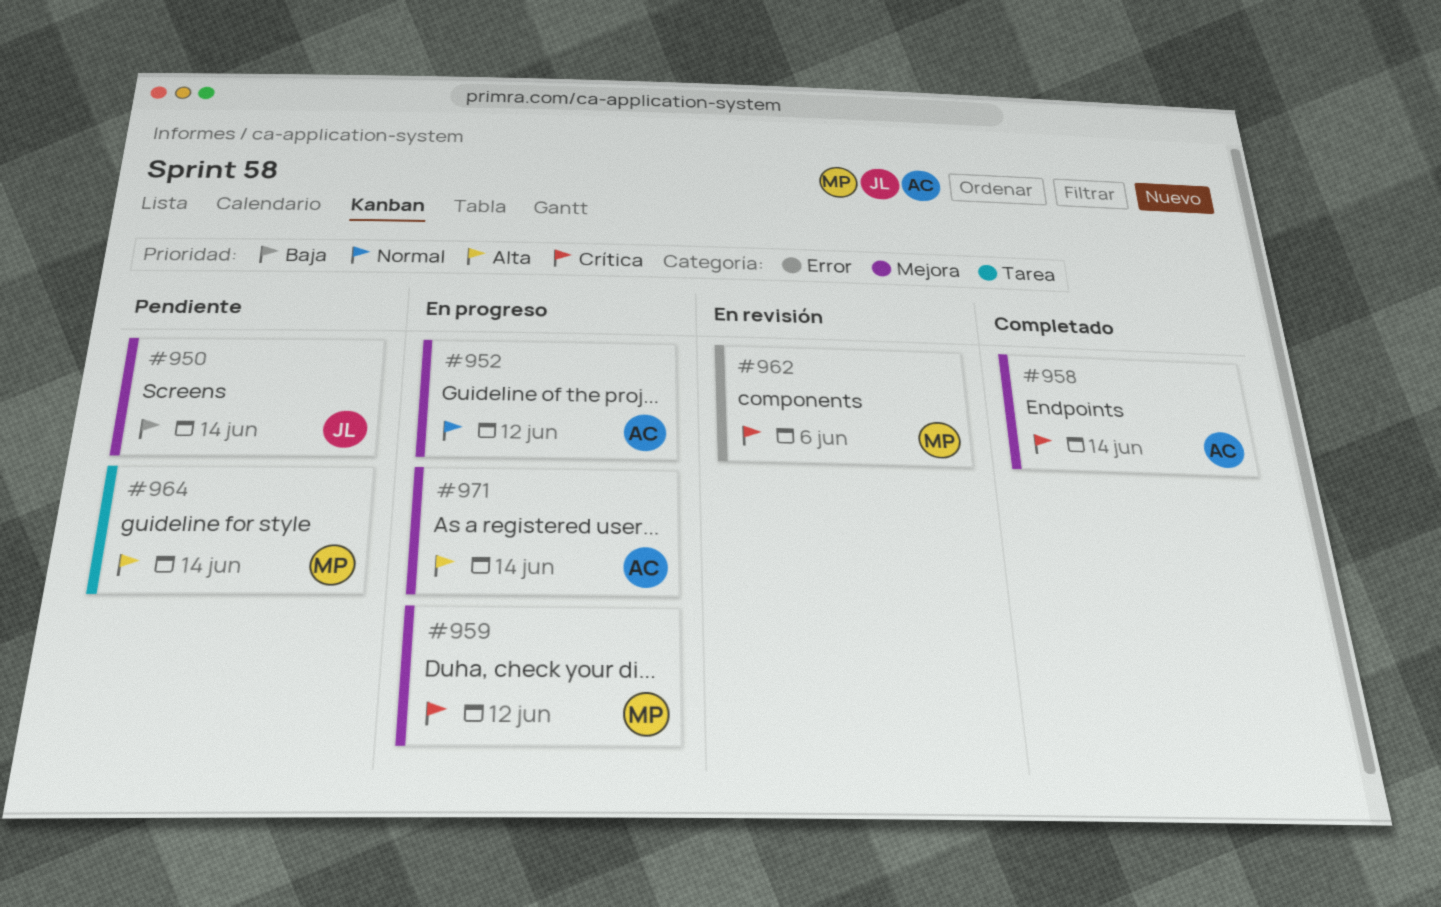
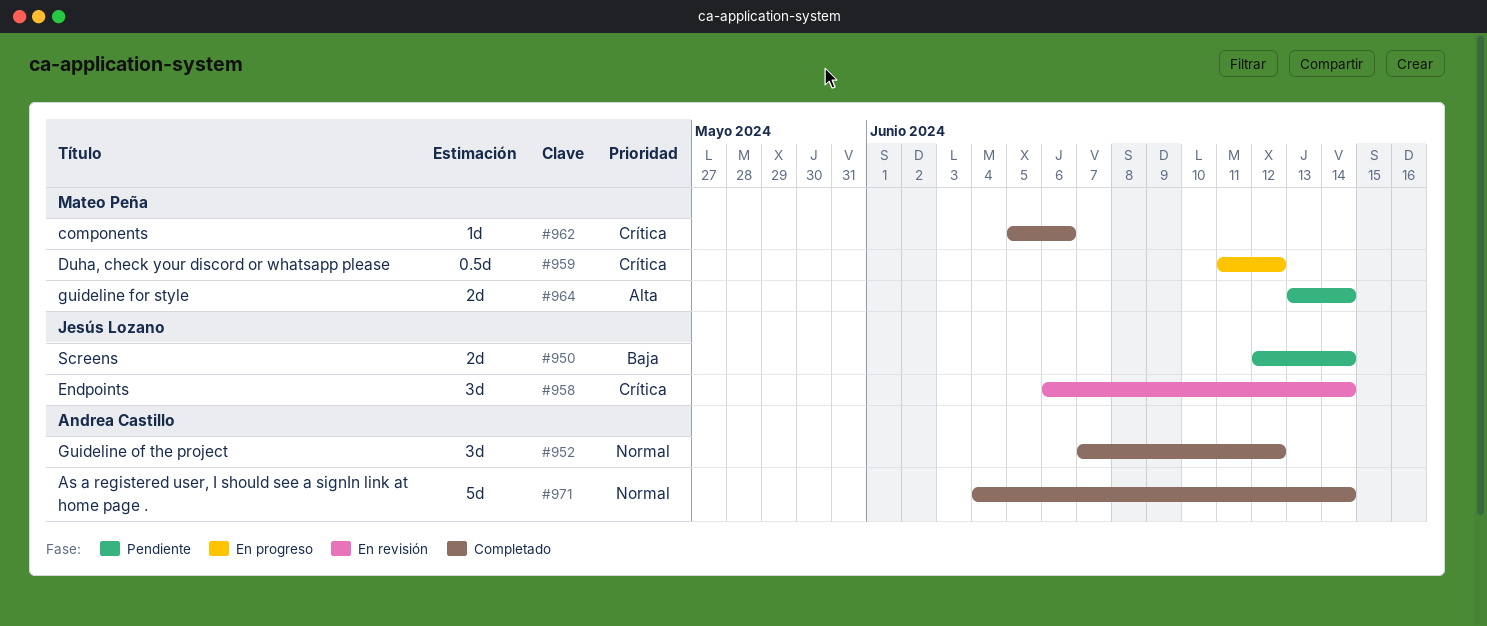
#952, status: En progreso -> Completado
#958, status: Completado -> En revisión
#958, owner: Andrea Castillo -> Jesús Lozano
#962, status: En revisión -> Completado
#971, status: En progreso -> Completado
#971, priority: Alta -> Normal

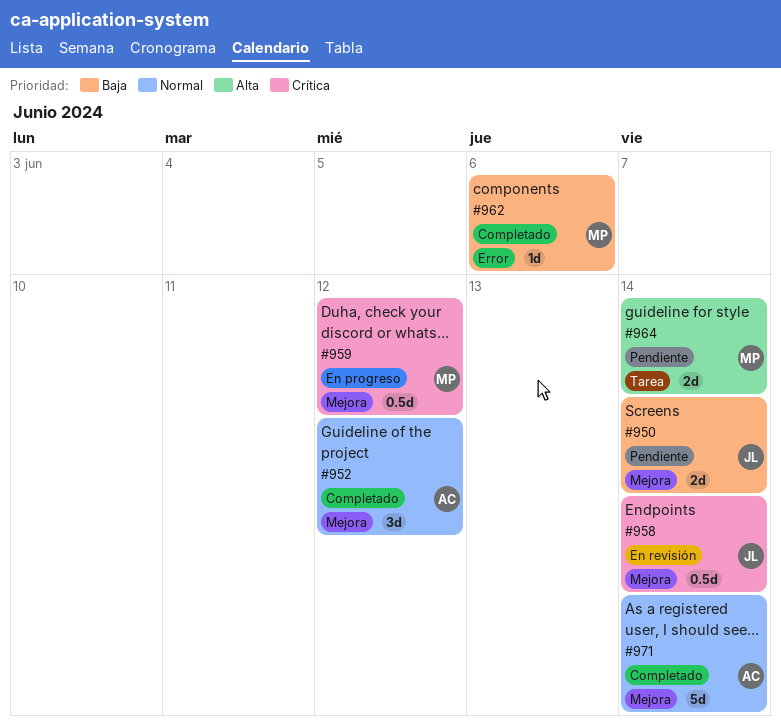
#958, estimate: 3d -> 0.5d
#962, priority: Crítica -> Baja

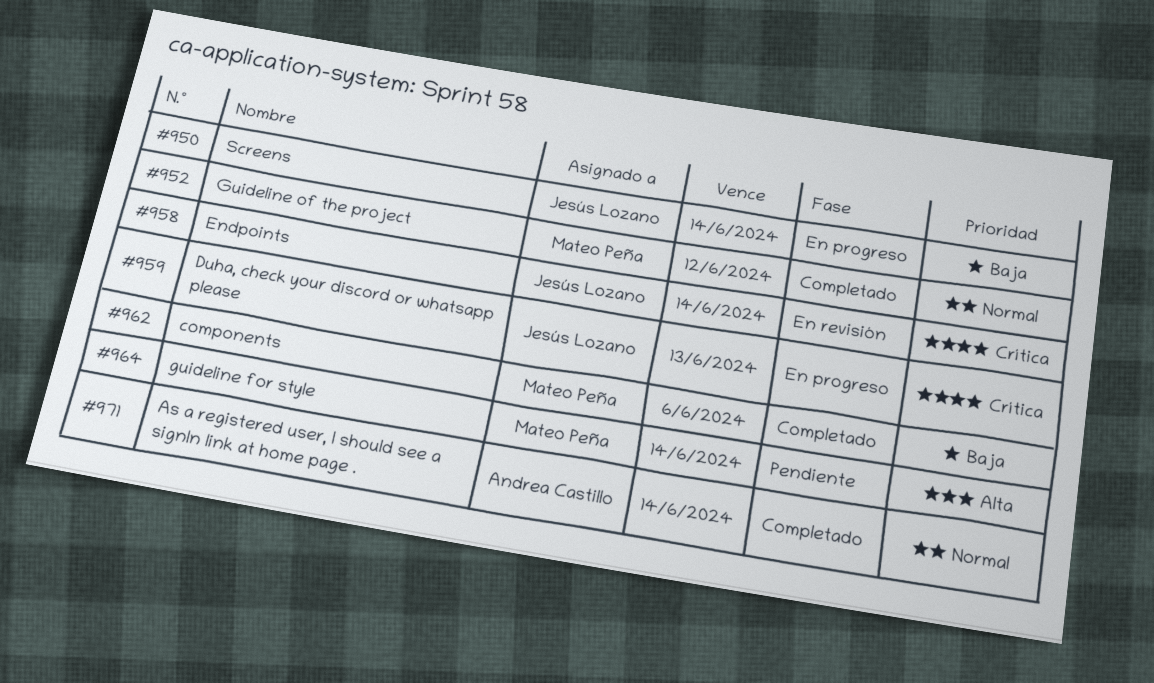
#950, status: Pendiente -> En progreso
#952, owner: Andrea Castillo -> Mateo Peña
#959, owner: Mateo Peña -> Jesús Lozano
#959, due: Jun 12 -> Jun 13

